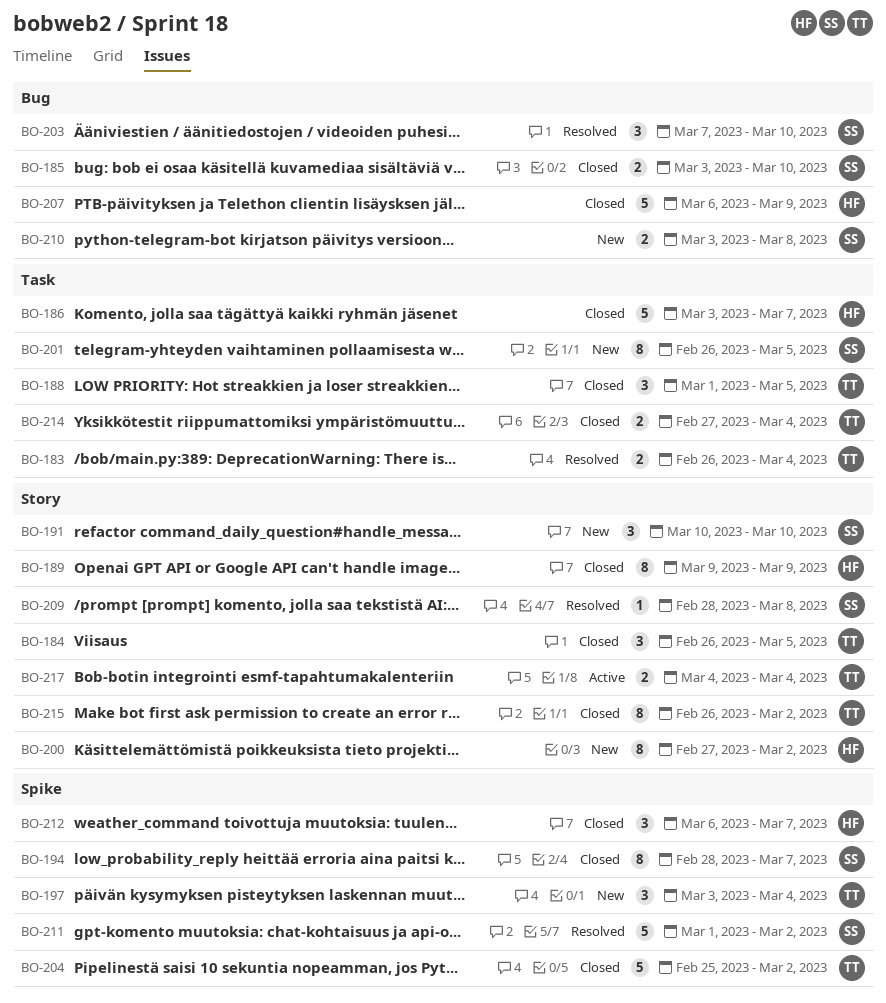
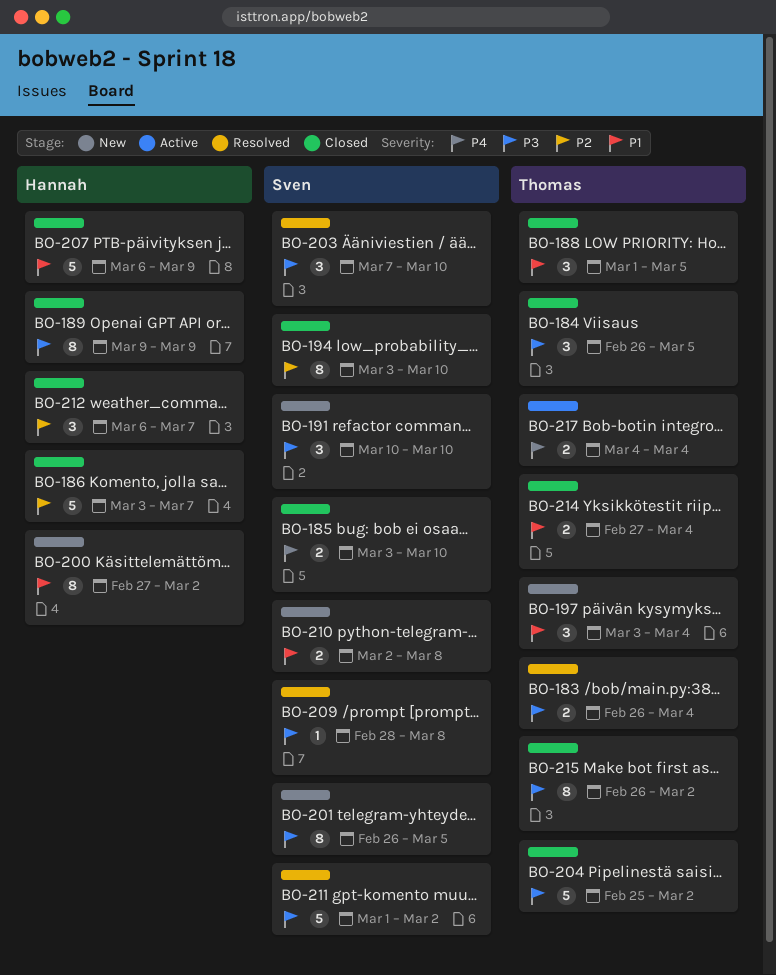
BO-194, start: Feb 28 -> Mar 3
BO-194, due: Mar 7 -> Mar 10
BO-210, start: Mar 3 -> Mar 2

